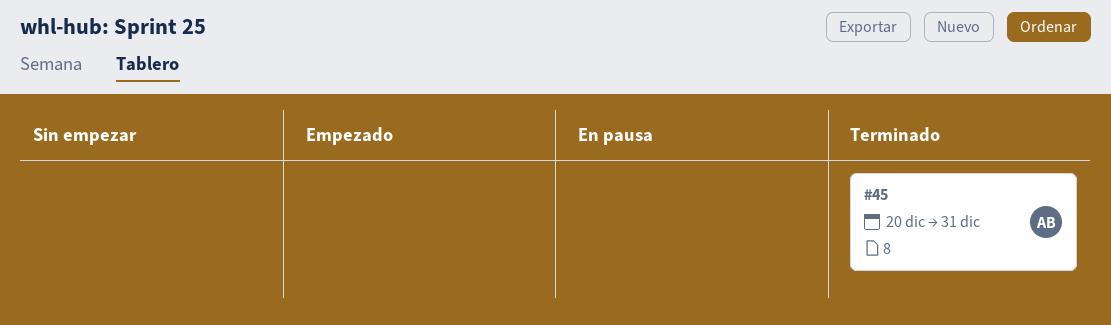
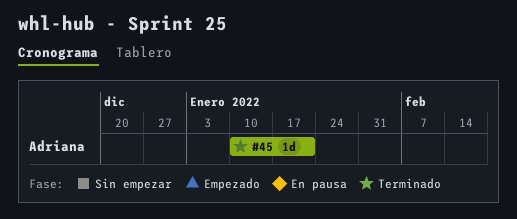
#45, start: Dec 20 -> Jan 10
#45, due: Dec 31 -> Jan 21

